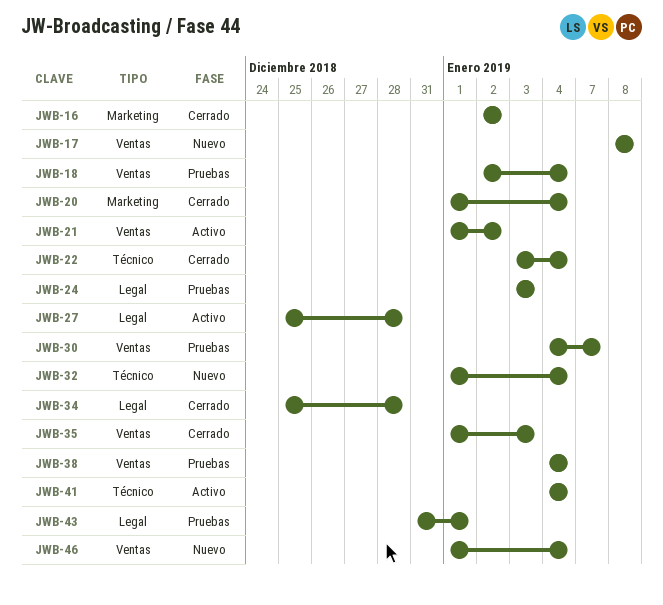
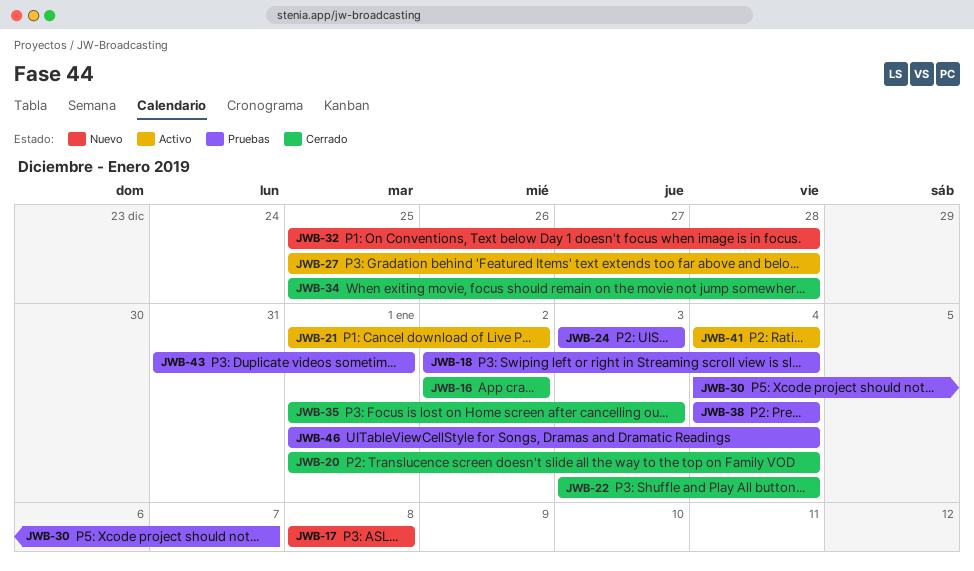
JWB-32, start: Jan 1 -> Dec 25
JWB-32, due: Jan 4 -> Dec 28
JWB-46, status: Nuevo -> Pruebas

